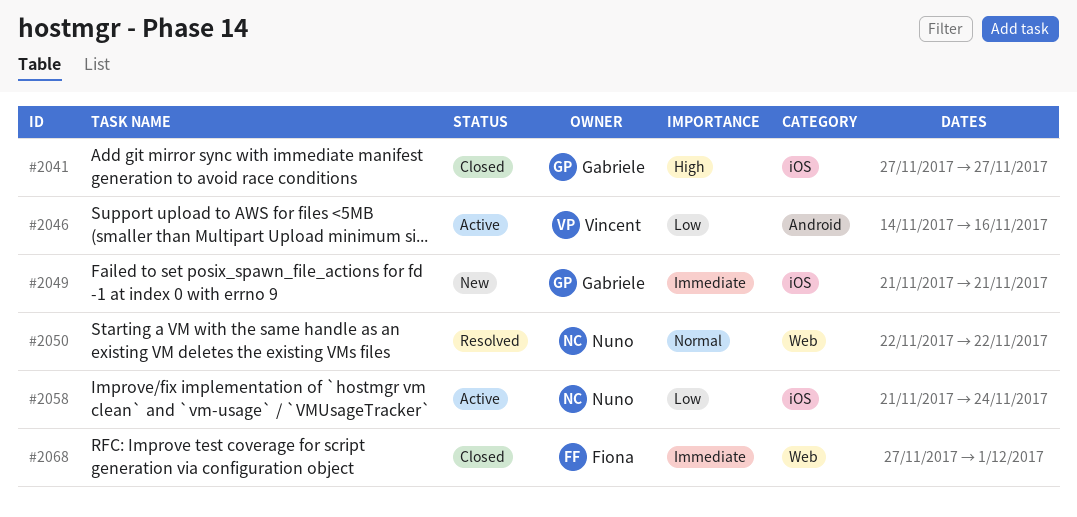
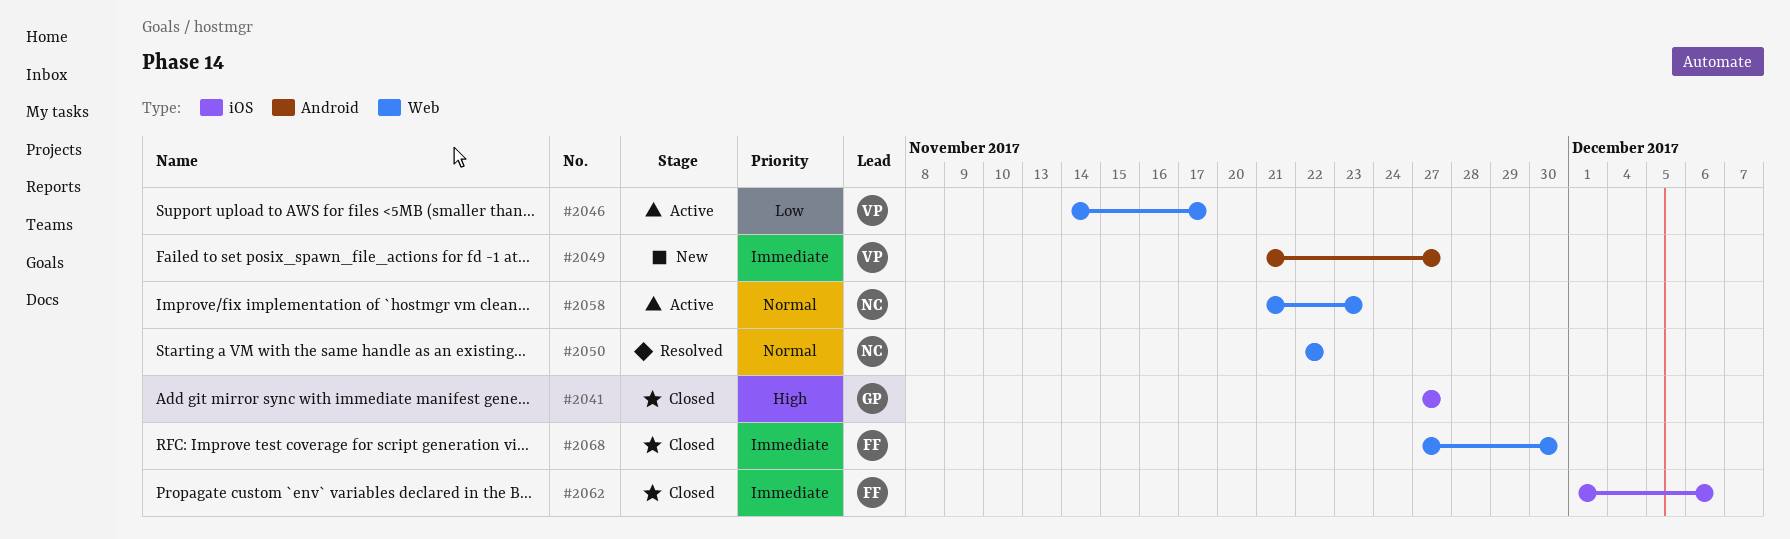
#2046, label: Android -> Web
#2046, due: Nov 16 -> Nov 17
#2049, owner: Gabriele -> Vincent
#2049, label: iOS -> Android
#2049, due: Nov 21 -> Nov 27
#2058, priority: Low -> Normal
#2058, label: iOS -> Web
#2058, due: Nov 24 -> Nov 23
#2062: none -> present
#2068, due: Dec 1 -> Nov 30

